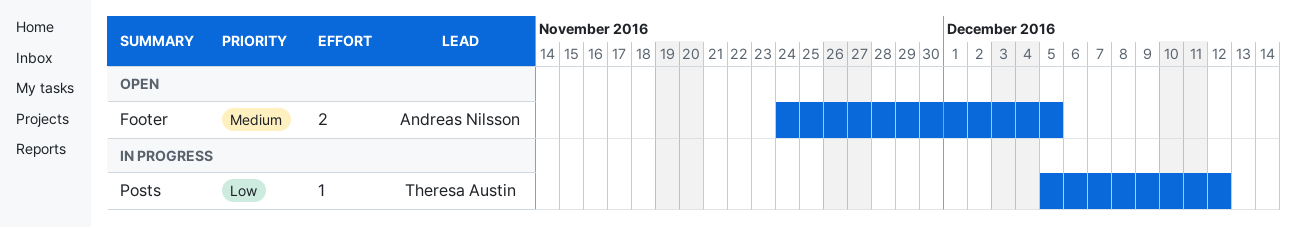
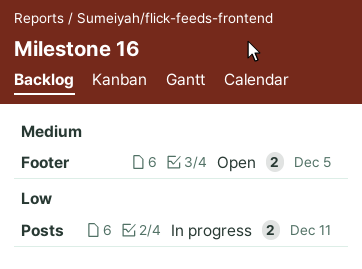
Posts, estimate: 1 -> 2
Posts, due: Dec 12 -> Dec 11

